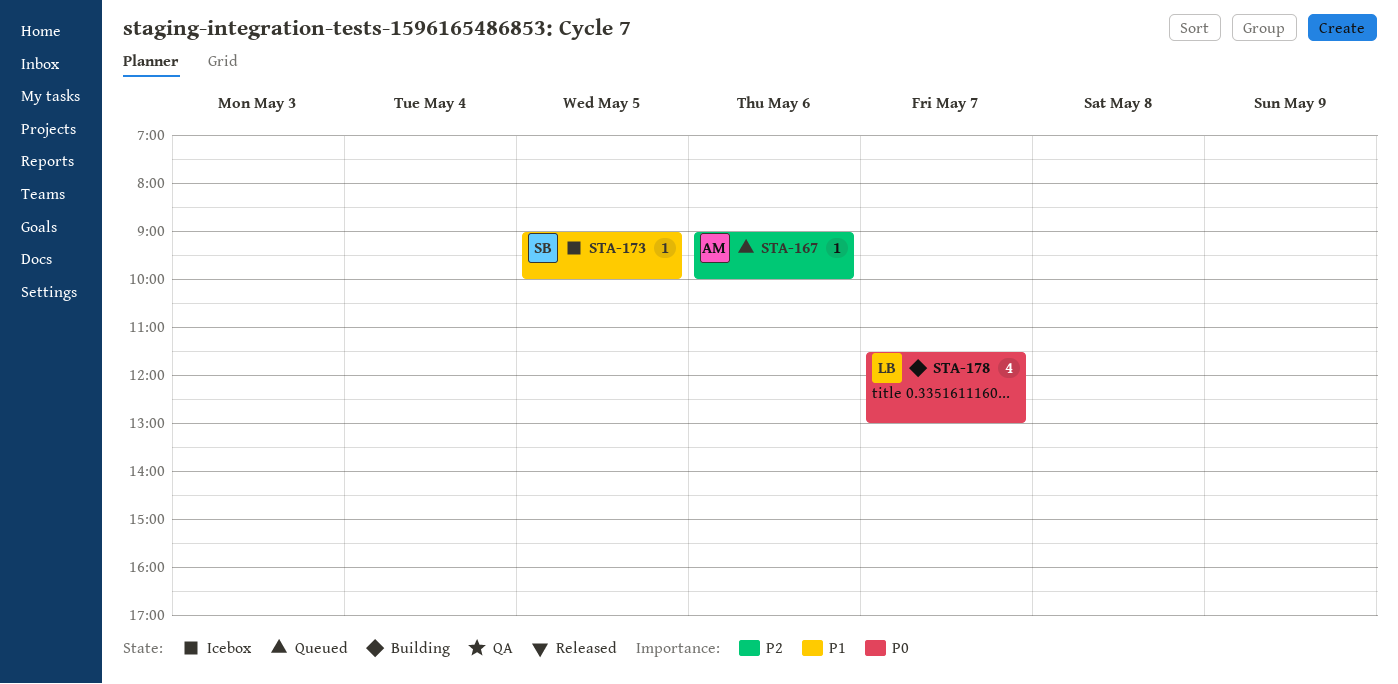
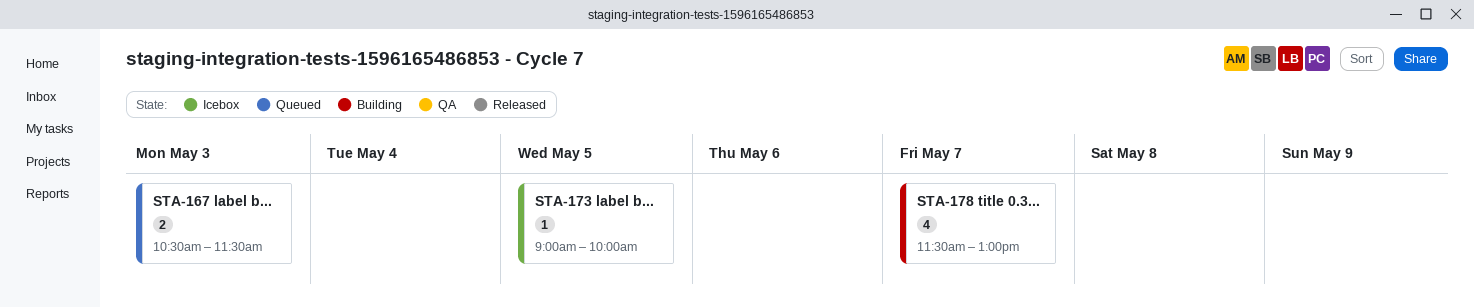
STA-167, estimate: 1 -> 2
STA-167, day: May 6 -> May 3
STA-167, begins: 09:00 -> 10:30
STA-167, ends: 10:00 -> 11:30

